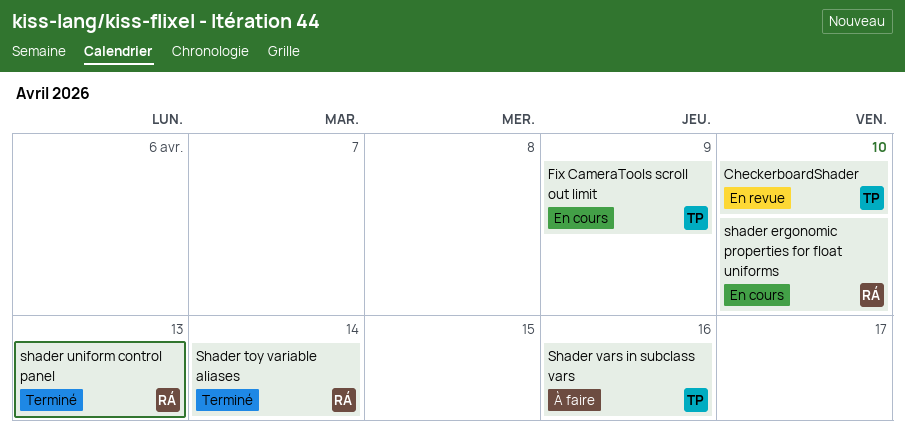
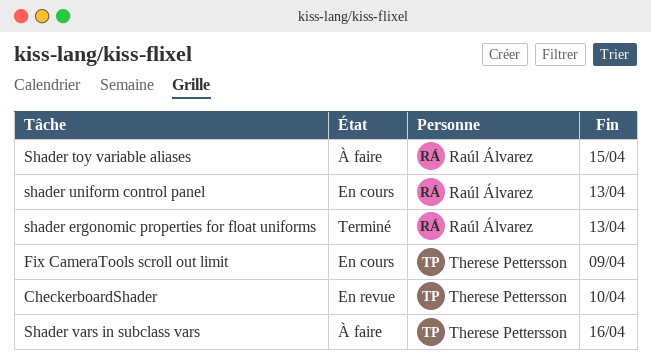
shader ergonomic properties for float uniforms, status: En cours -> Terminé
shader ergonomic properties for float uniforms, due: Apr 10 -> Apr 13
Shader toy variable aliases, status: Terminé -> À faire
Shader toy variable aliases, due: Apr 14 -> Apr 15
shader uniform control panel, status: Terminé -> En cours

